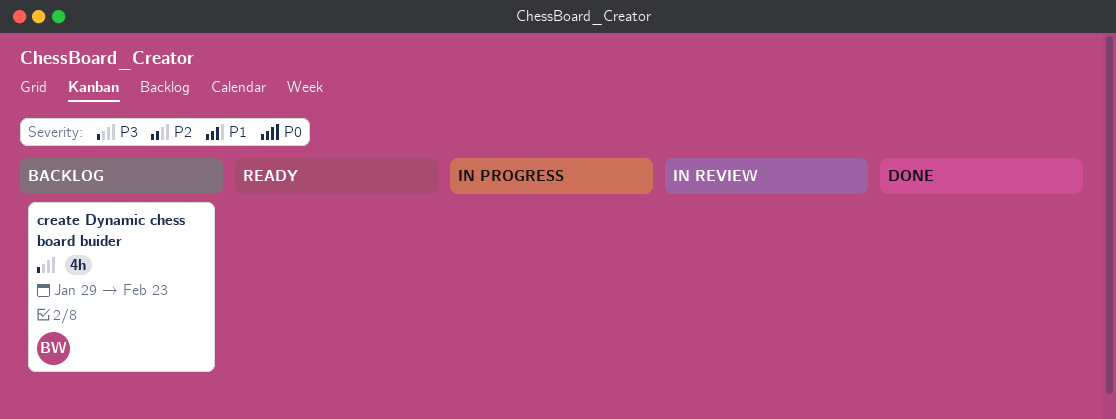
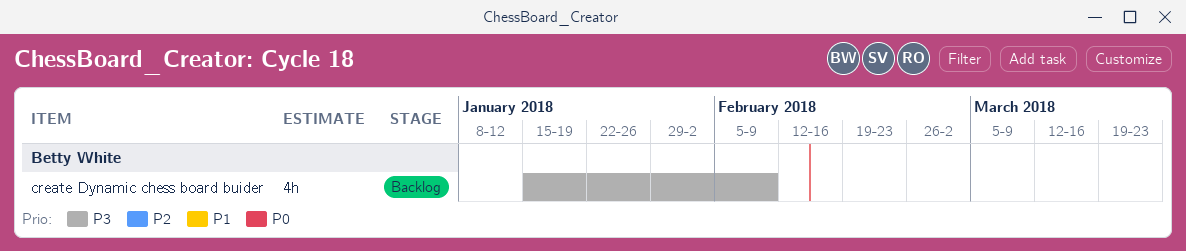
create Dynamic chess board buider, start: Jan 29 -> Jan 15
create Dynamic chess board buider, due: Feb 23 -> Feb 9

